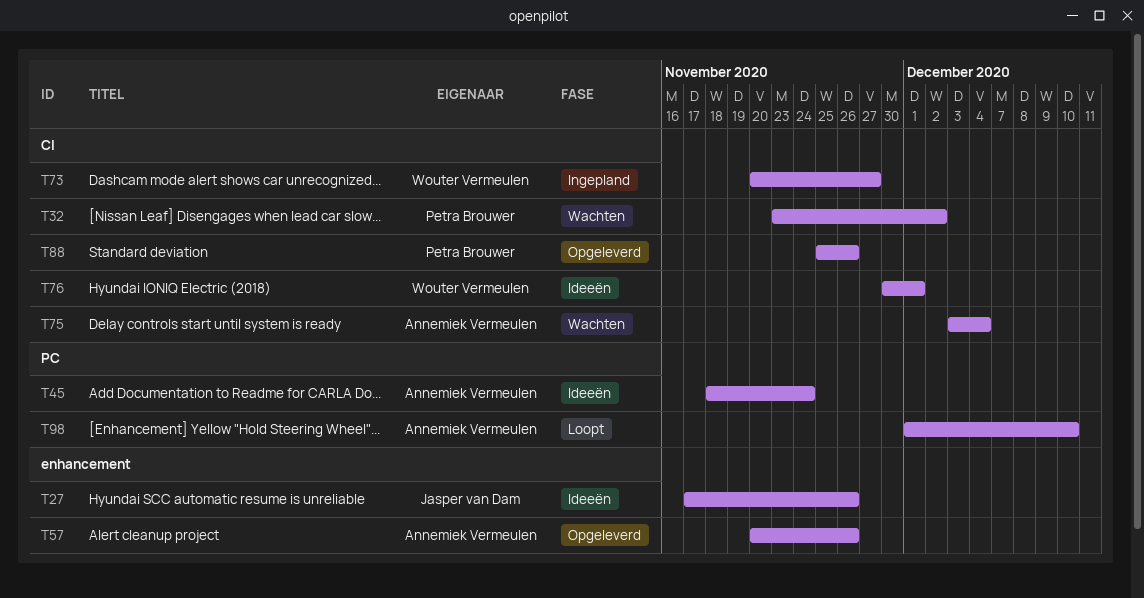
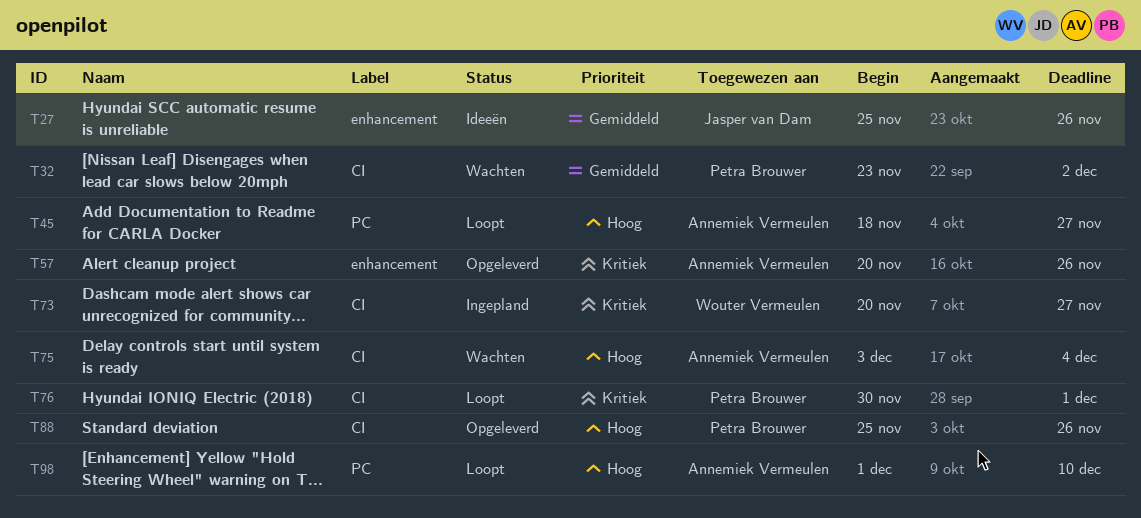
T27, start: Nov 17 -> Nov 25
T45, status: Ideeën -> Loopt
T45, due: Nov 24 -> Nov 27
T76, status: Ideeën -> Loopt
T76, owner: Wouter Vermeulen -> Petra Brouwer

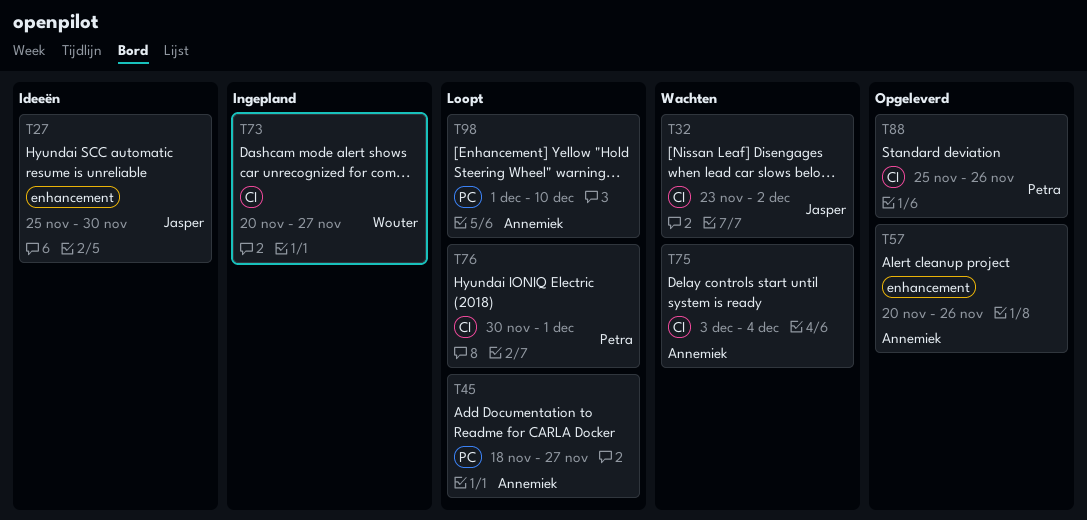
T27, due: Nov 26 -> Nov 30
T32, owner: Petra Brouwer -> Jasper van Dam

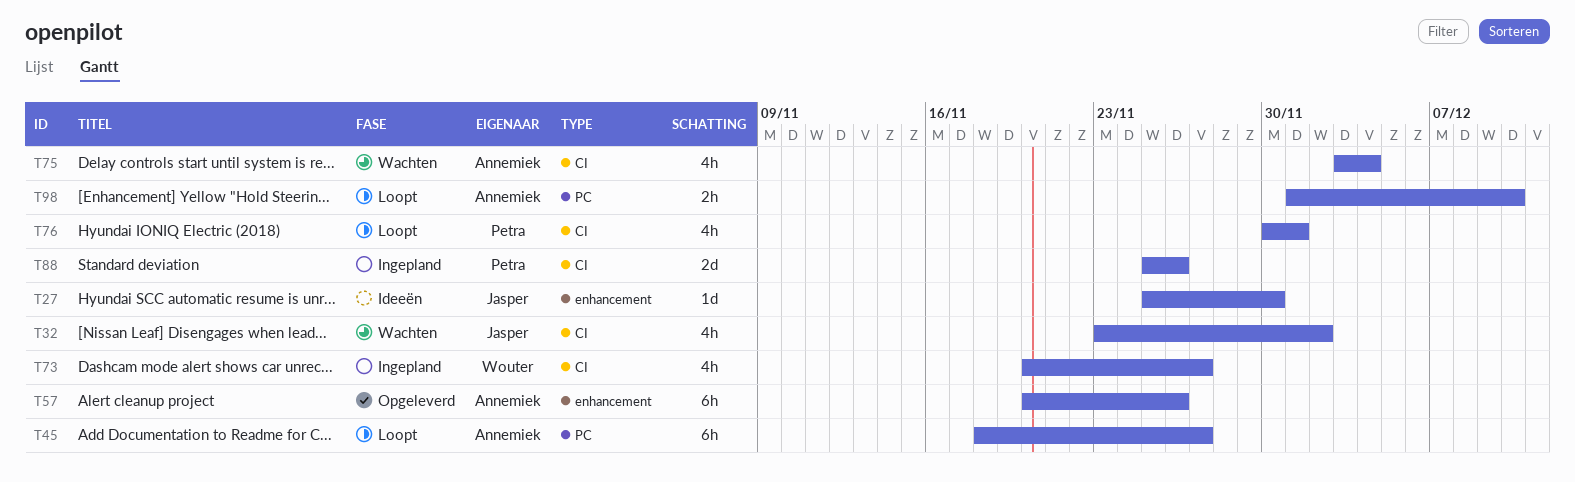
T88, status: Opgeleverd -> Ingepland

